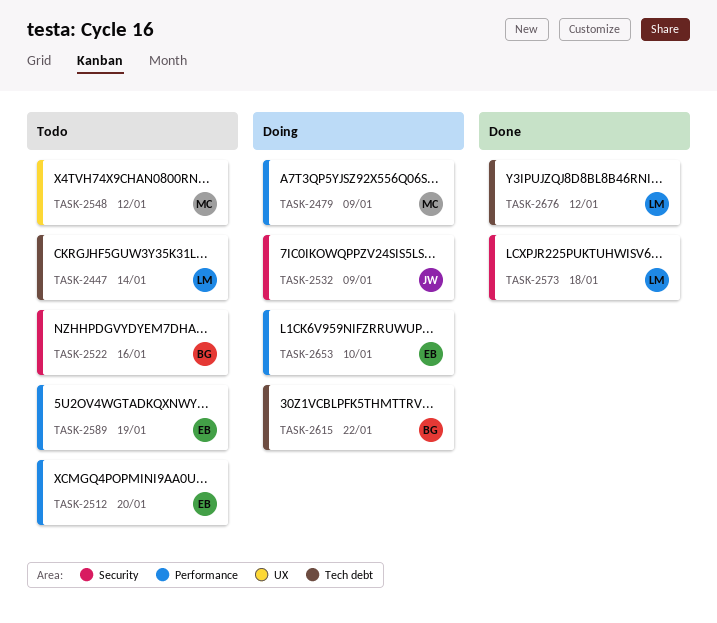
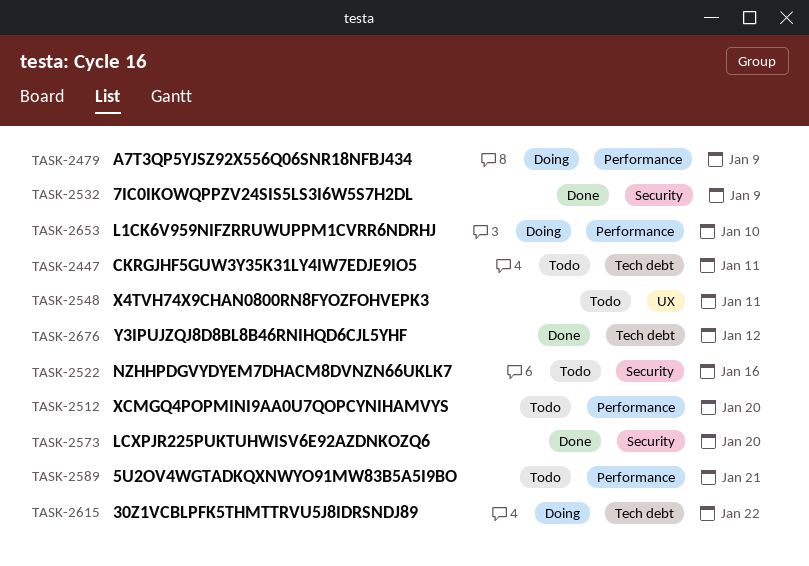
TASK-2447, due: Jan 14 -> Jan 11
TASK-2532, status: Doing -> Done
TASK-2548, due: Jan 12 -> Jan 11
TASK-2573, due: Jan 18 -> Jan 20
TASK-2589, due: Jan 19 -> Jan 21

